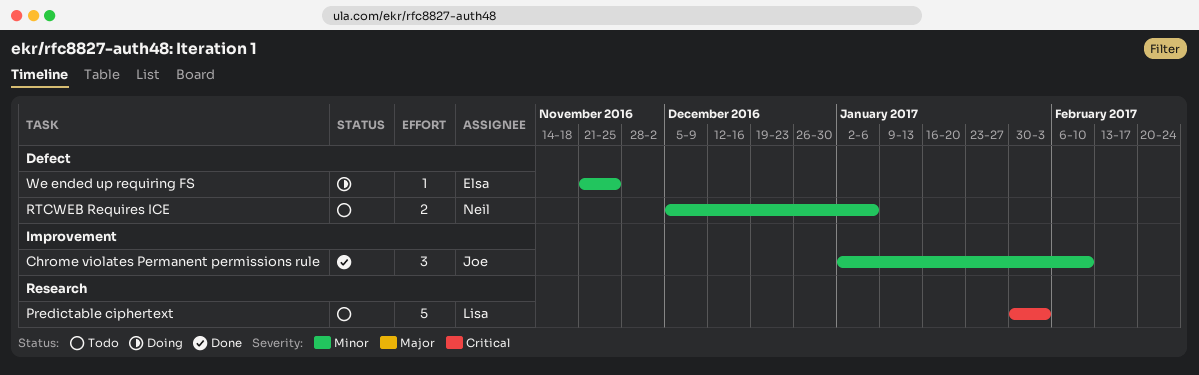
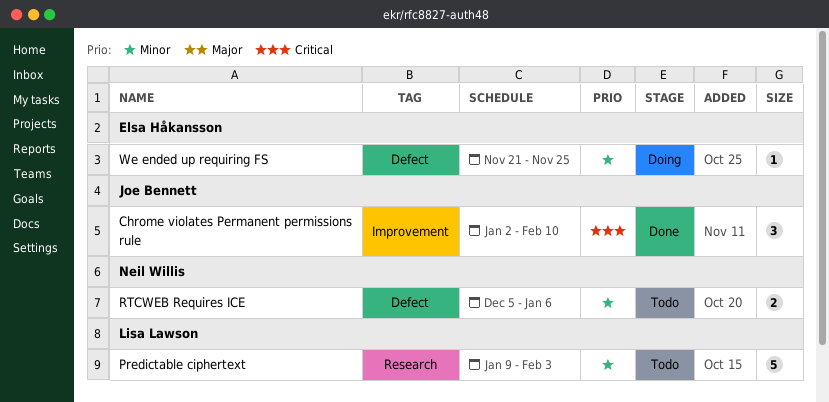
Chrome violates Permanent permissions rule, priority: Minor -> Critical
Predictable ciphertext, priority: Critical -> Minor
Predictable ciphertext, start: Jan 30 -> Jan 9

